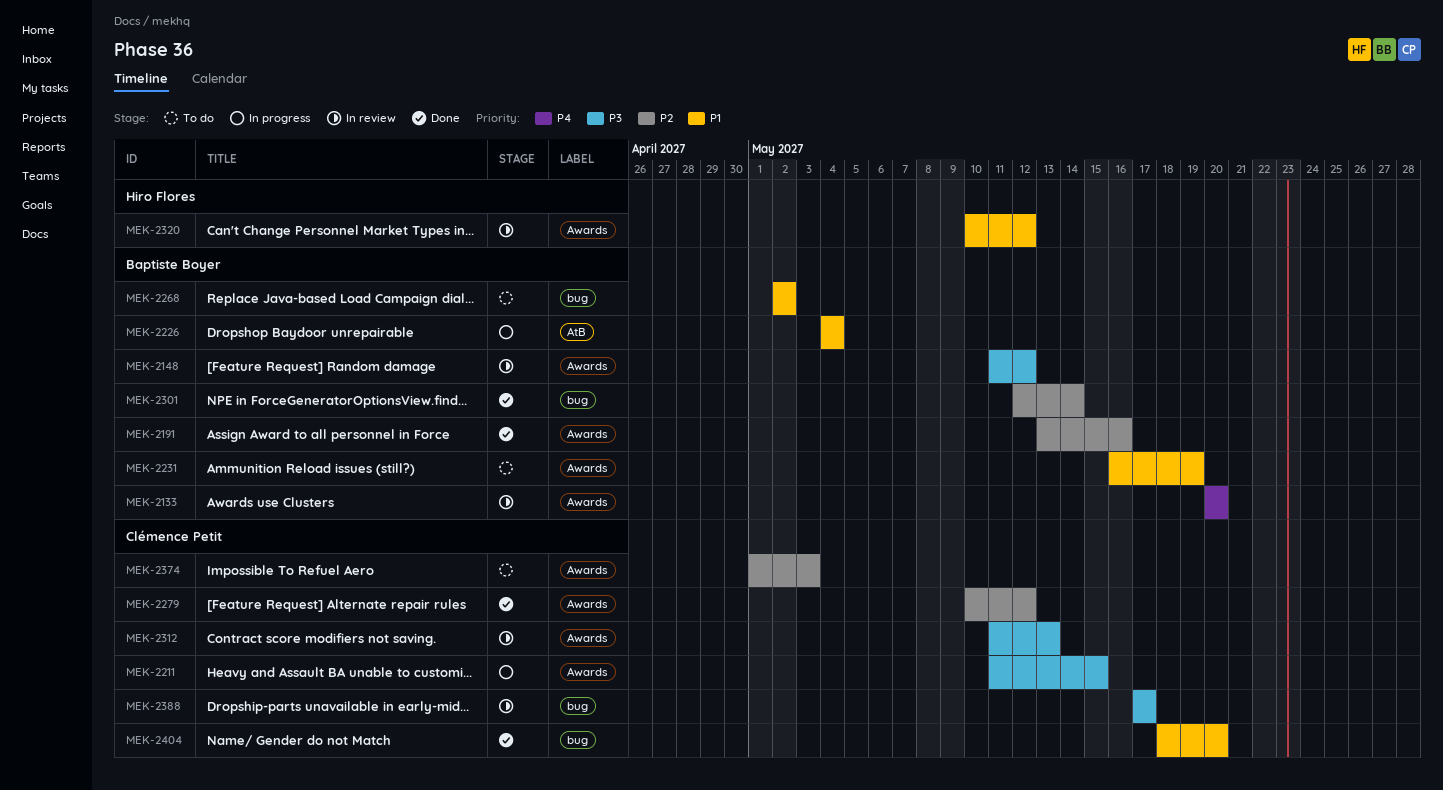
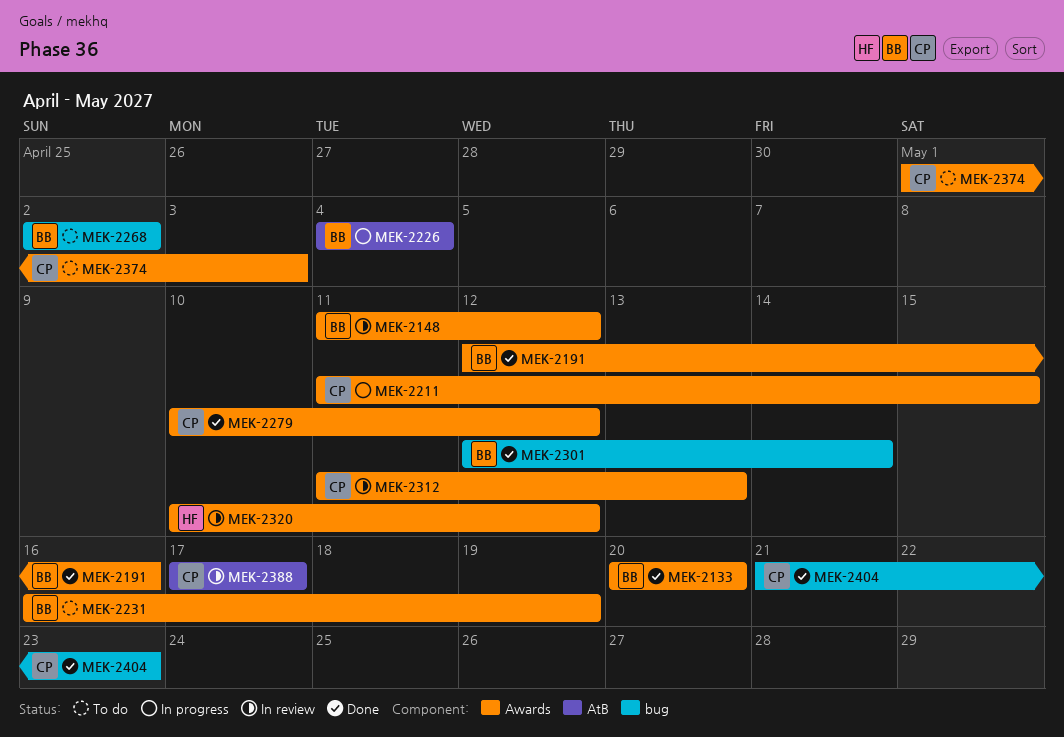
MEK-2133, status: In review -> Done
MEK-2191, start: May 13 -> May 12
MEK-2388, label: bug -> AtB
MEK-2404, start: May 18 -> May 21
MEK-2404, due: May 20 -> May 23

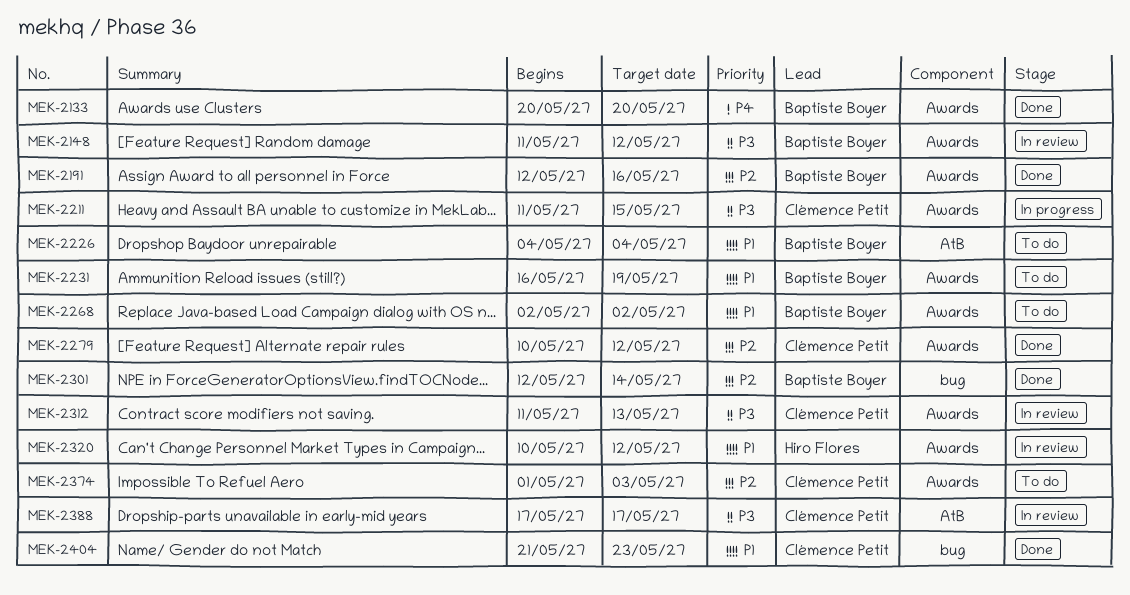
MEK-2226, status: In progress -> To do
MEK-2268, label: bug -> Awards

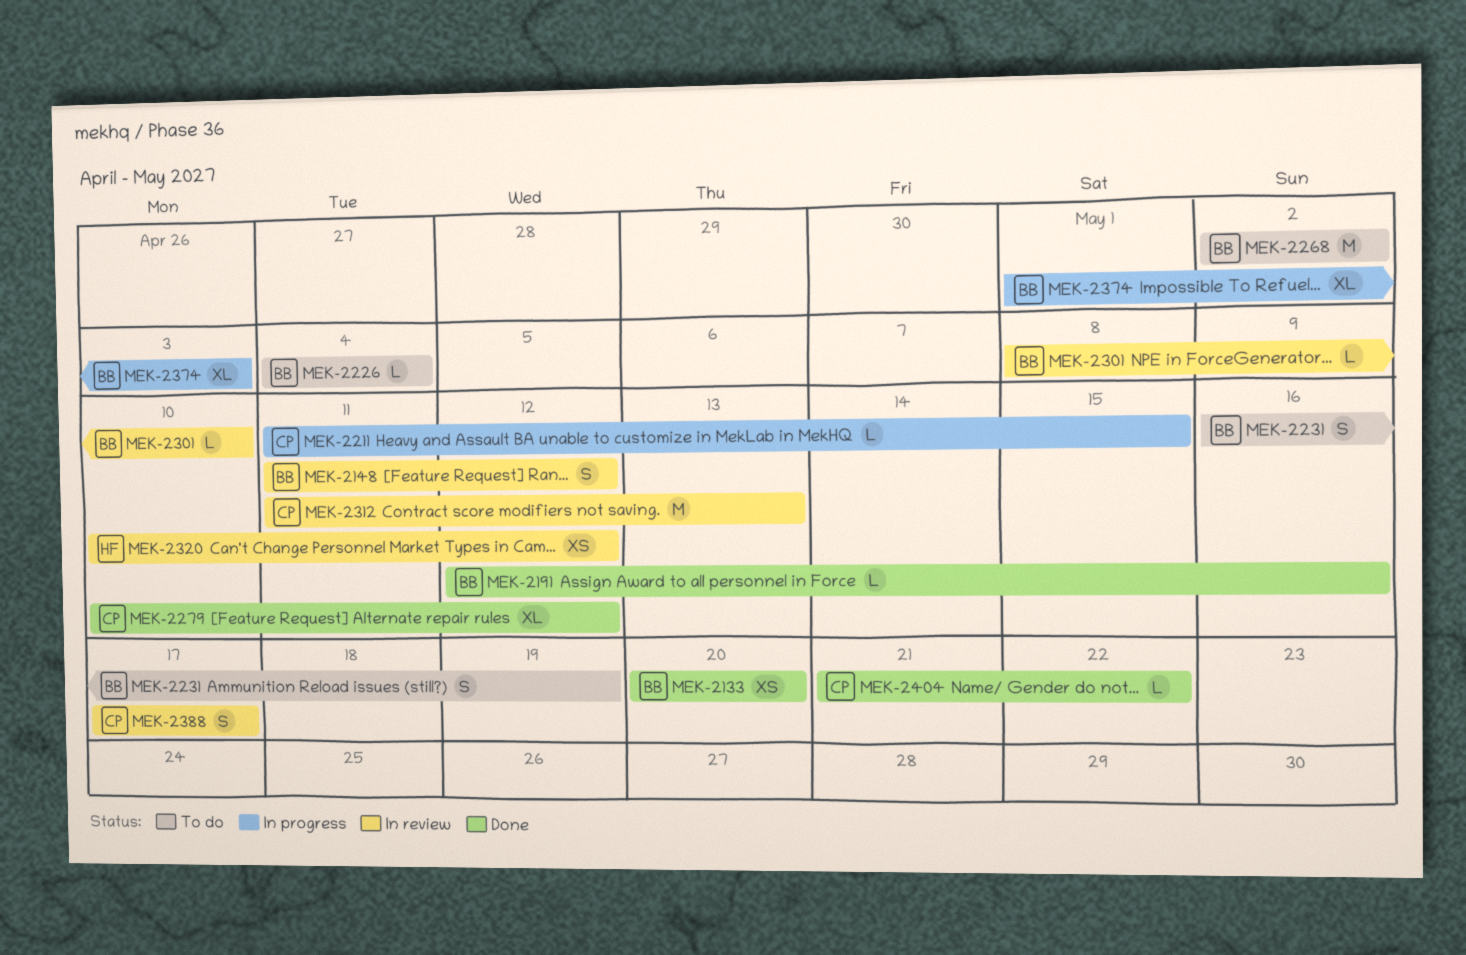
MEK-2301, status: Done -> In review
MEK-2301, start: May 12 -> May 8
MEK-2301, due: May 14 -> May 10
MEK-2374, status: To do -> In progress
MEK-2374, owner: Clémence Petit -> Baptiste Boyer
MEK-2404, due: May 23 -> May 22

